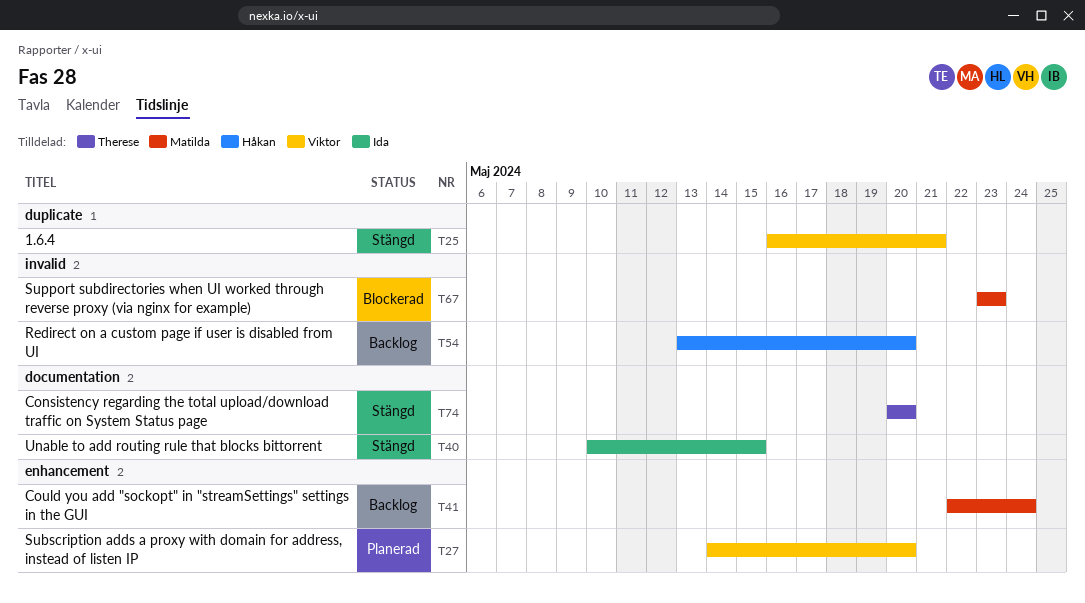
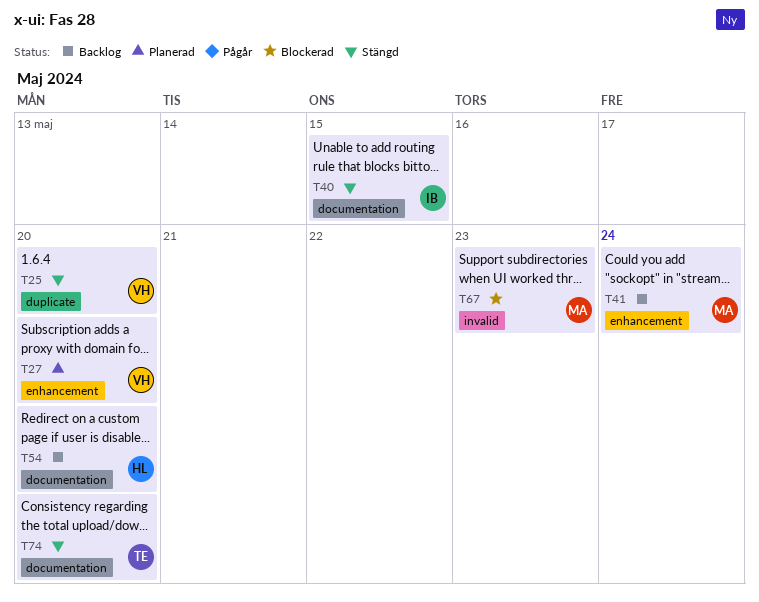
T25, due: May 21 -> May 20
T54, label: invalid -> documentation

